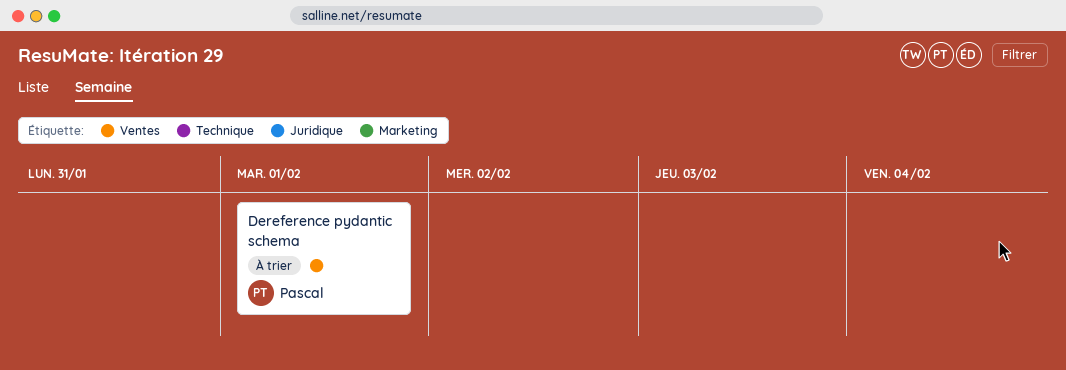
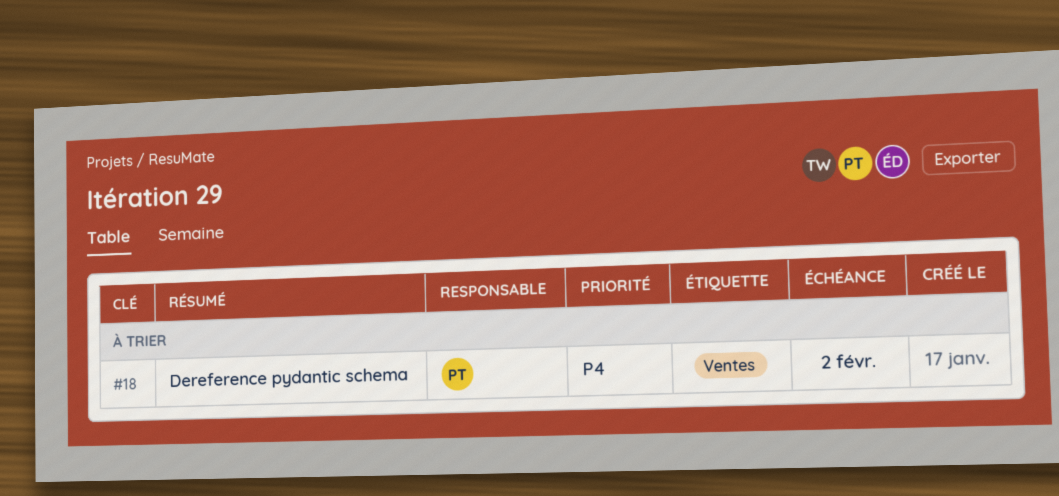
Dereference pydantic schema, due: Feb 1 -> Feb 2

